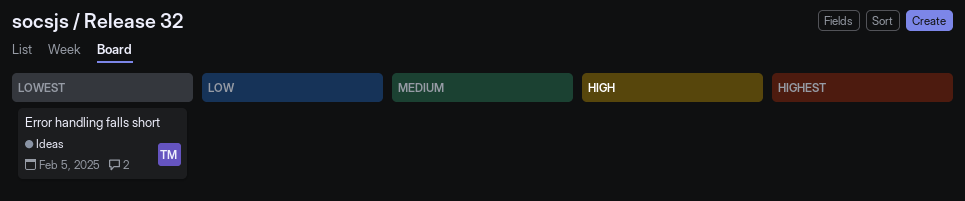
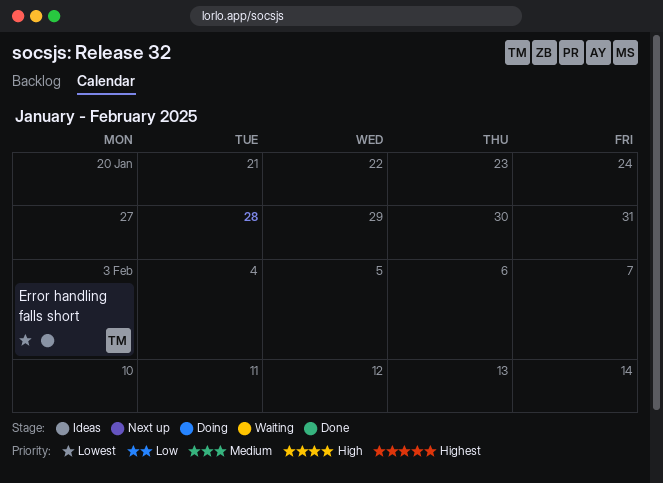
Error handling falls short, due: Feb 5 -> Feb 3

